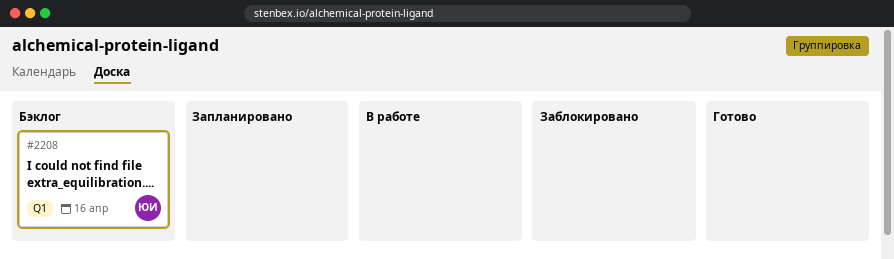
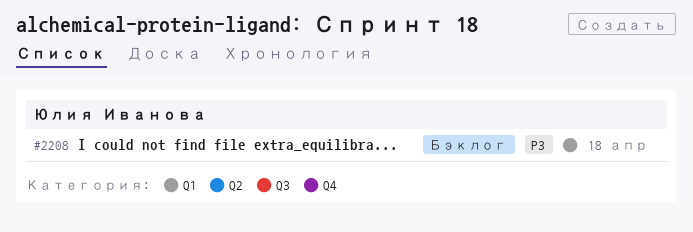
#2208, due: Apr 16 -> Apr 18

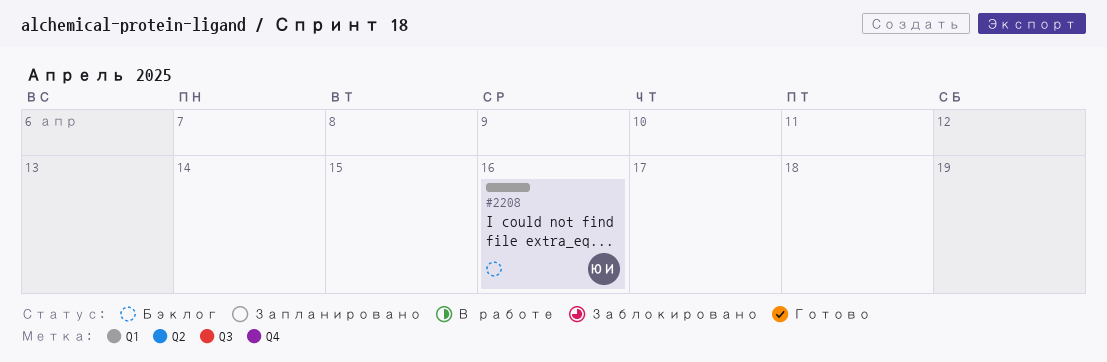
#2208, due: Apr 18 -> Apr 16

